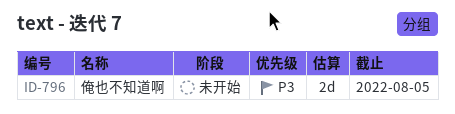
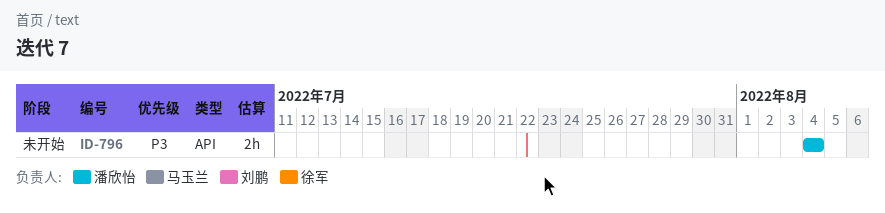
ID-796, estimate: 2d -> 2h
ID-796, due: Aug 5 -> Aug 4

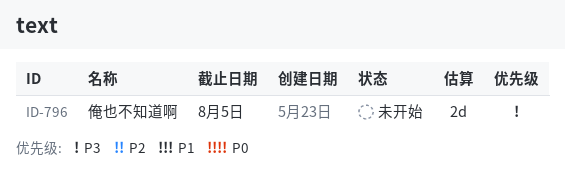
ID-796, estimate: 2h -> 2d
ID-796, due: Aug 4 -> Aug 5

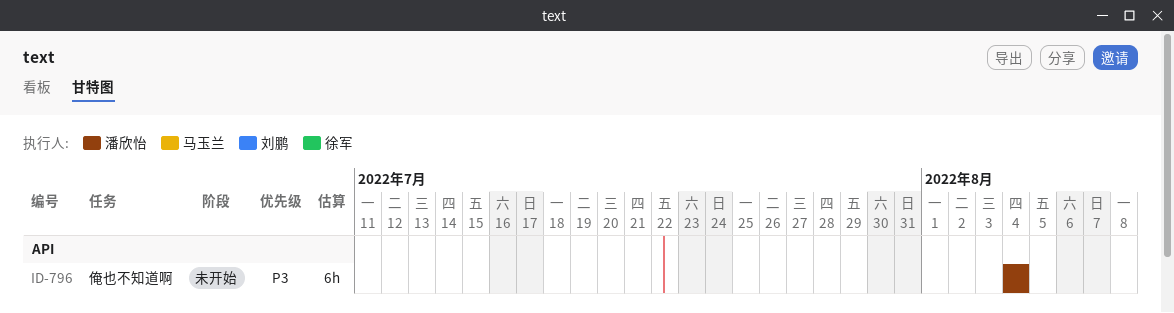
ID-796, estimate: 2d -> 6h
ID-796, due: Aug 5 -> Aug 4

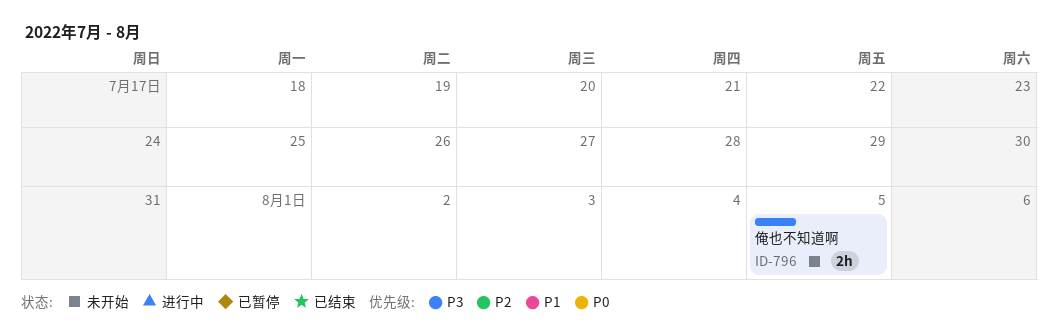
ID-796, estimate: 6h -> 2h
ID-796, due: Aug 4 -> Aug 5

